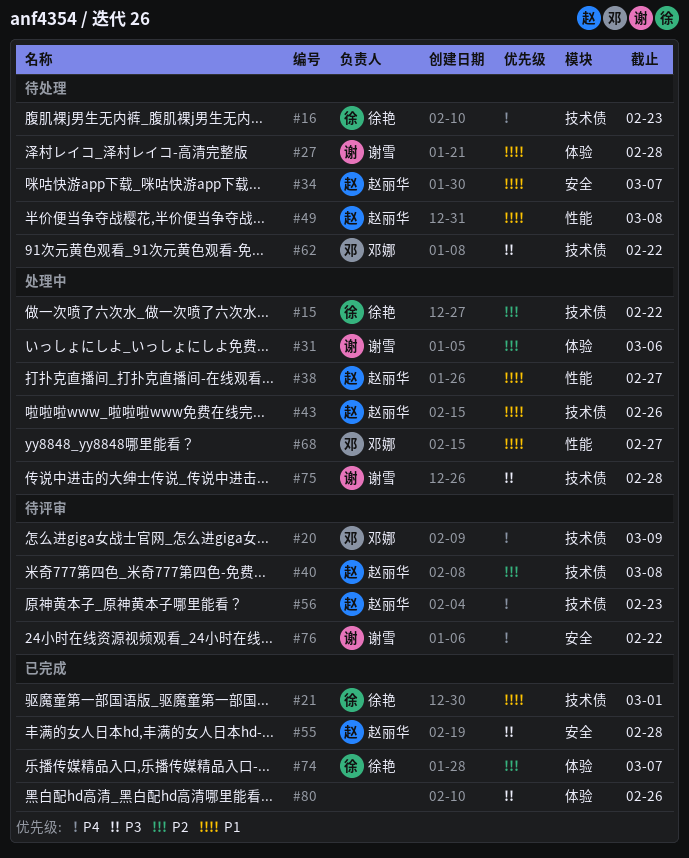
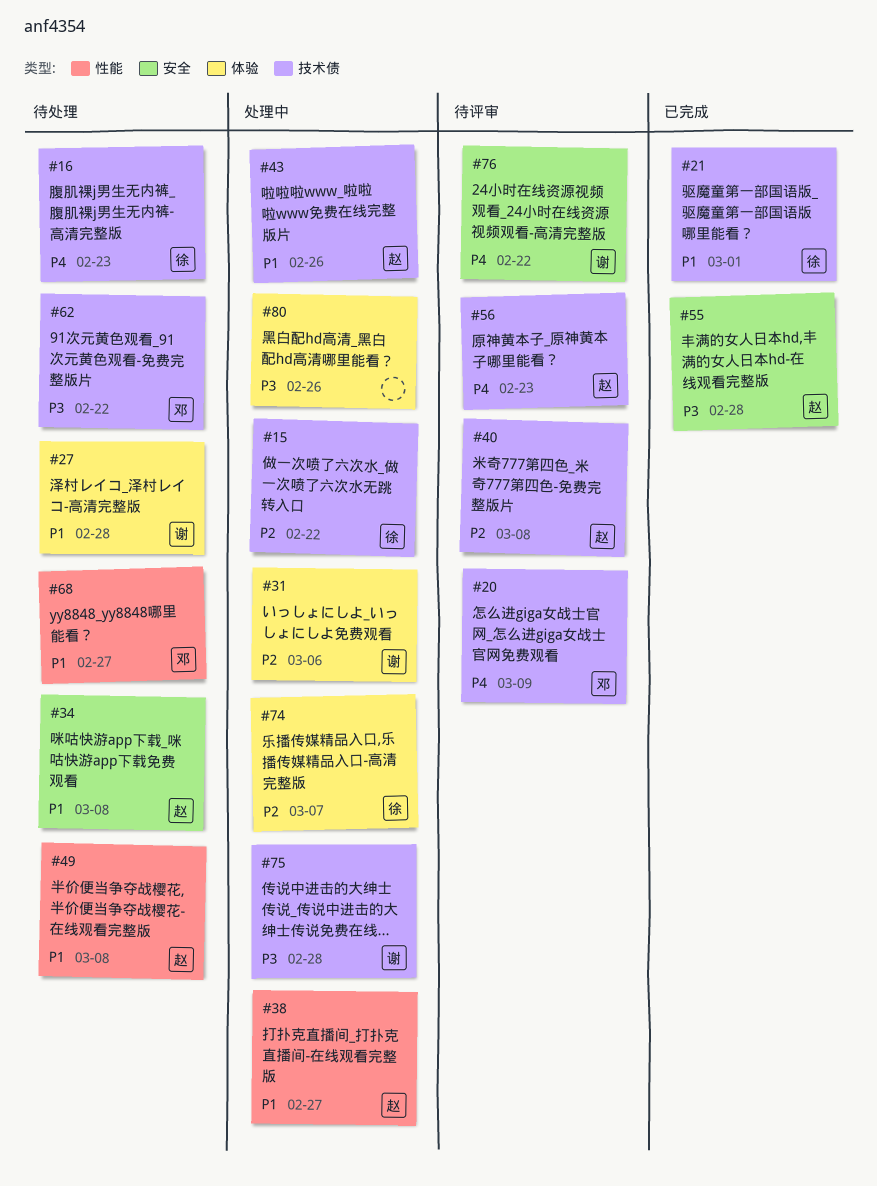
#34, due: Mar 7 -> Mar 8
#68, status: 处理中 -> 待处理
#74, status: 已完成 -> 处理中
#80, status: 已完成 -> 处理中

